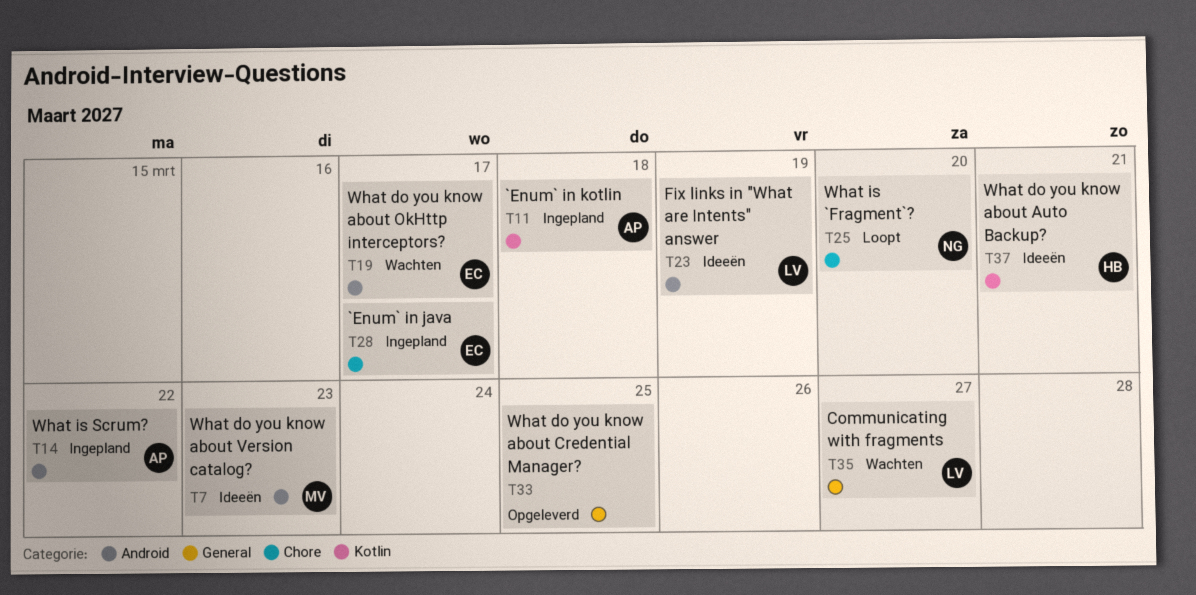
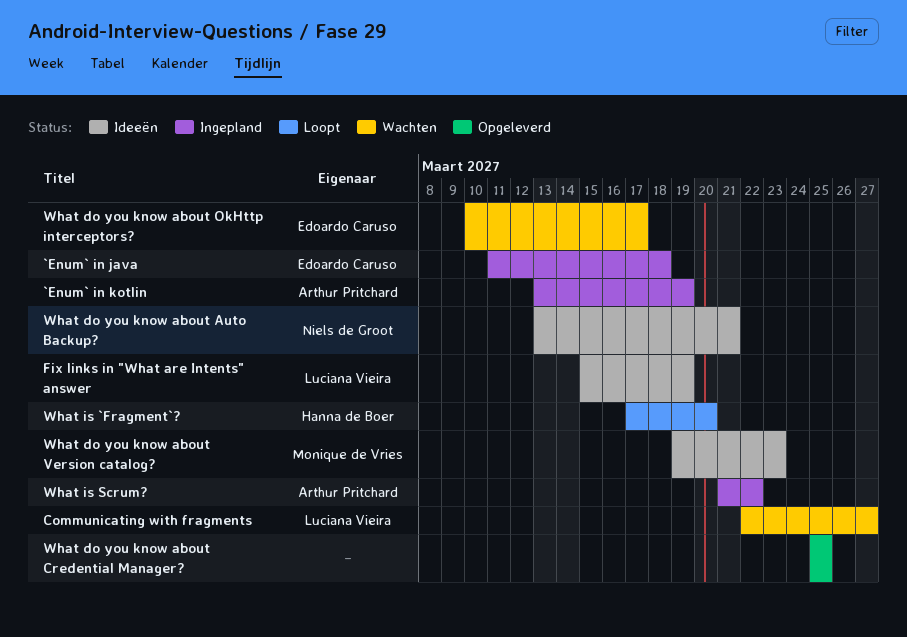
`Enum` in java, due: Mar 17 -> Mar 18
`Enum` in kotlin, due: Mar 18 -> Mar 19
What do you know about Auto Backup?, owner: Hanna de Boer -> Niels de Groot
What is `Fragment`?, owner: Niels de Groot -> Hanna de Boer

